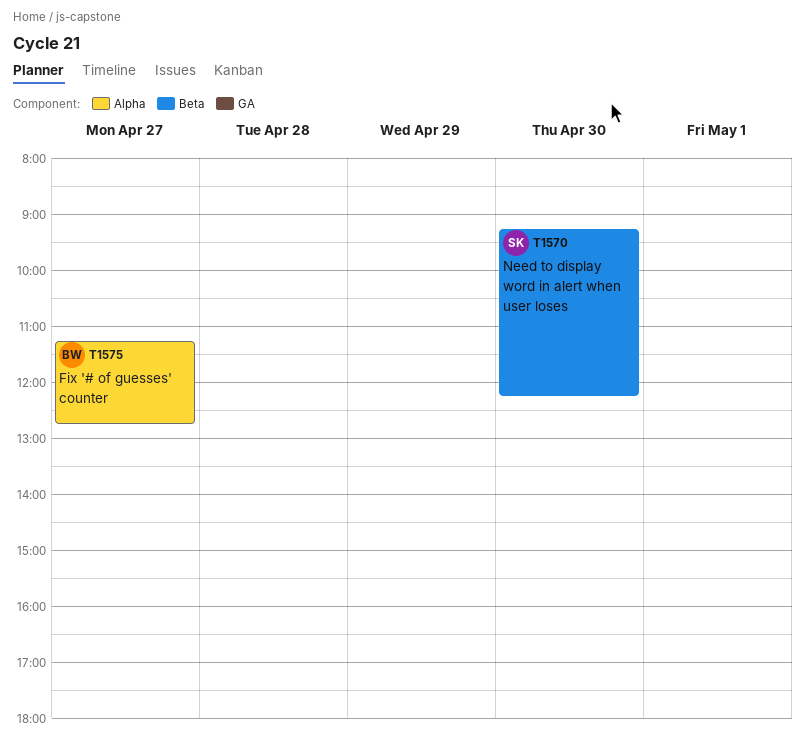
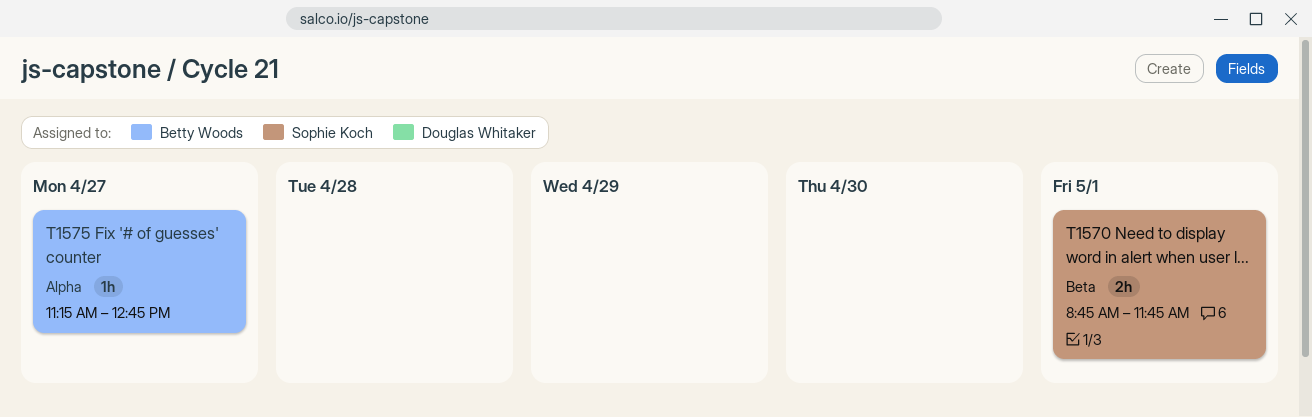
T1570, day: Apr 30 -> May 1
T1570, begins: 09:15 -> 08:45
T1570, ends: 12:15 -> 11:45

